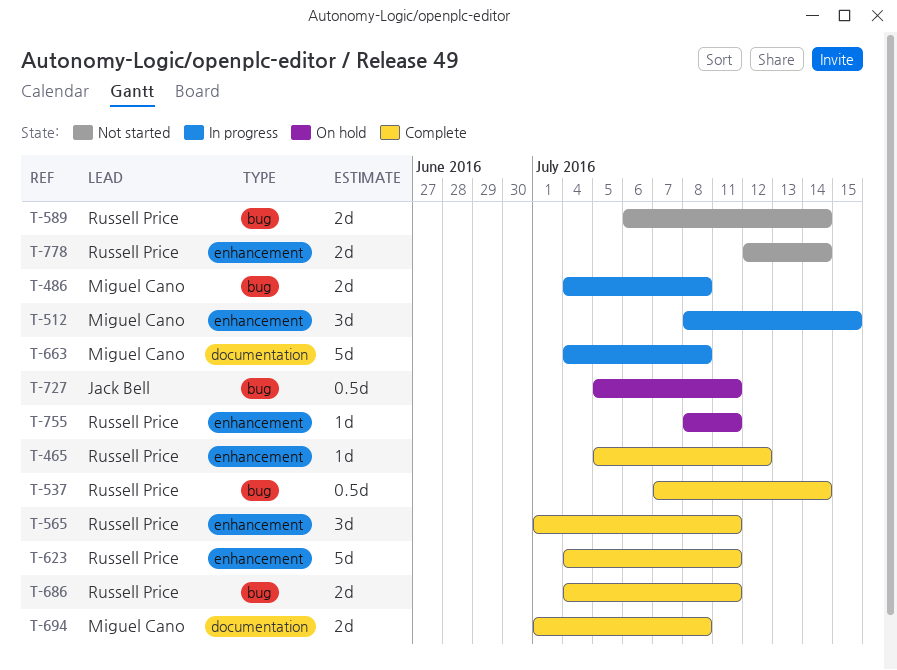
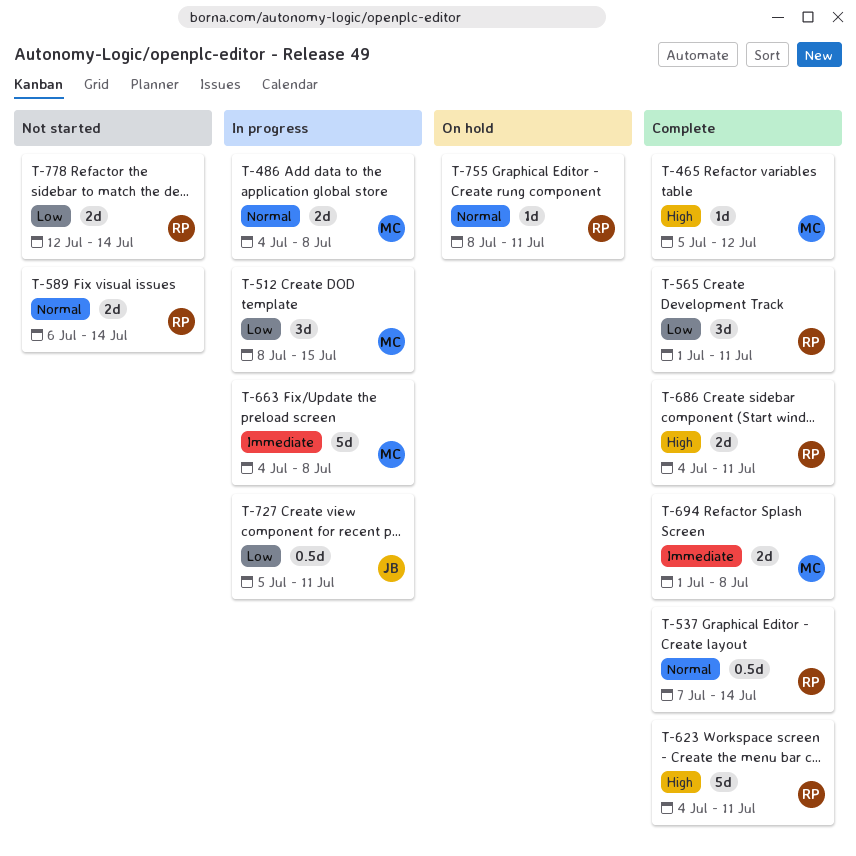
T-465, owner: Russell Price -> Miguel Cano
T-727, status: On hold -> In progress

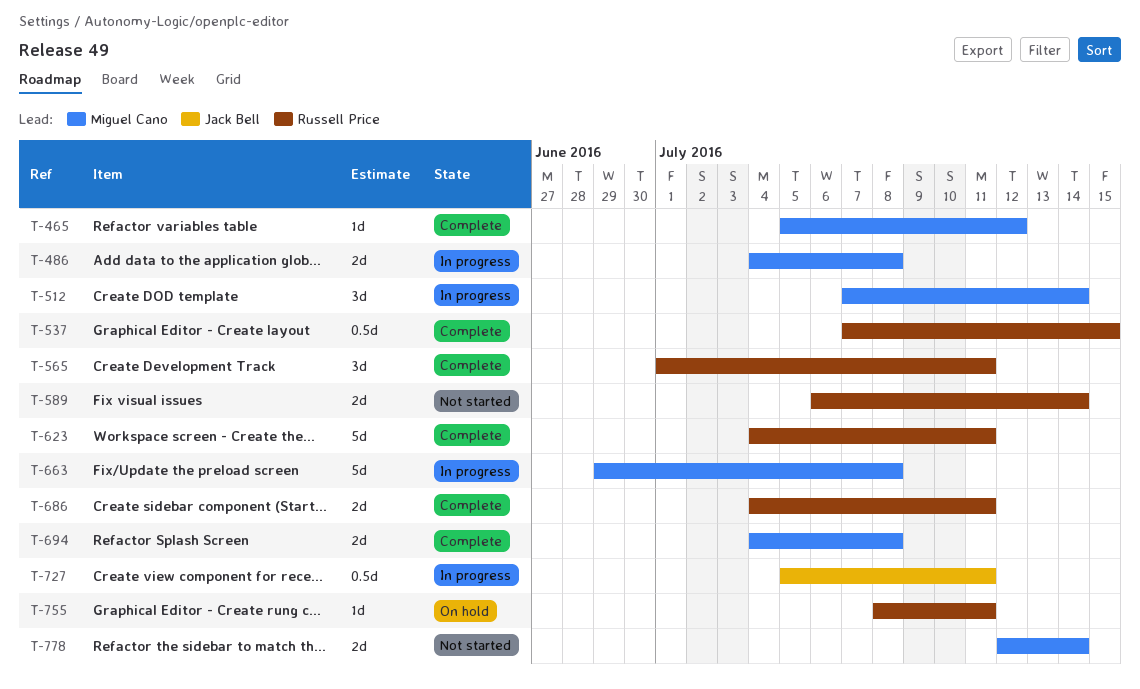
T-512, start: Jul 8 -> Jul 7
T-512, due: Jul 15 -> Jul 14
T-537, due: Jul 14 -> Jul 15
T-663, start: Jul 4 -> Jun 29
T-694, start: Jul 1 -> Jul 4
T-778, owner: Russell Price -> Miguel Cano

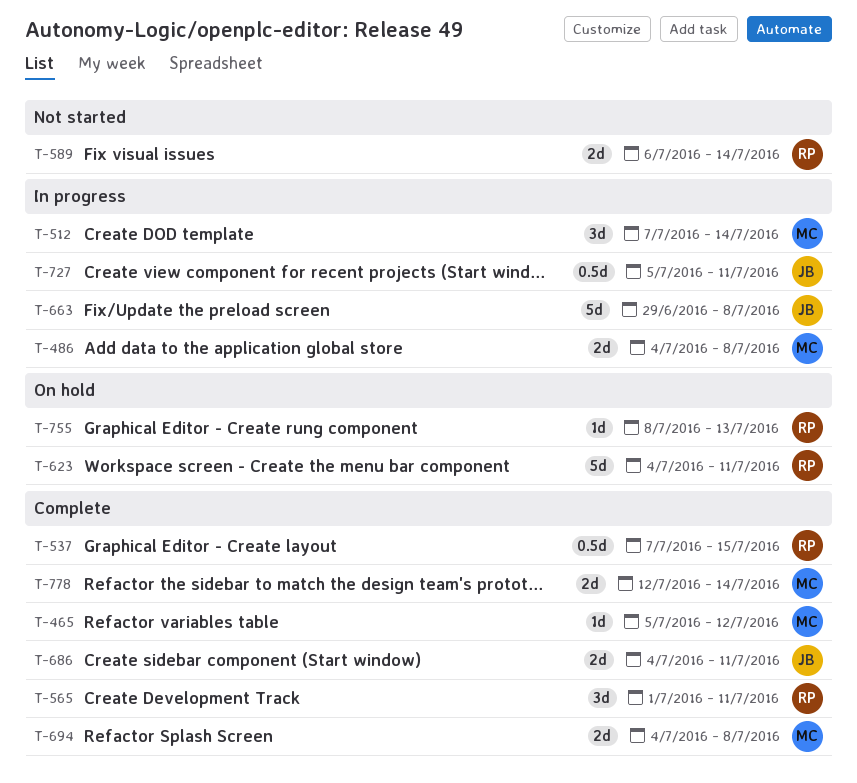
T-623, status: Complete -> On hold
T-663, owner: Miguel Cano -> Jack Bell
T-686, owner: Russell Price -> Jack Bell
T-755, due: Jul 11 -> Jul 13
T-778, status: Not started -> Complete

